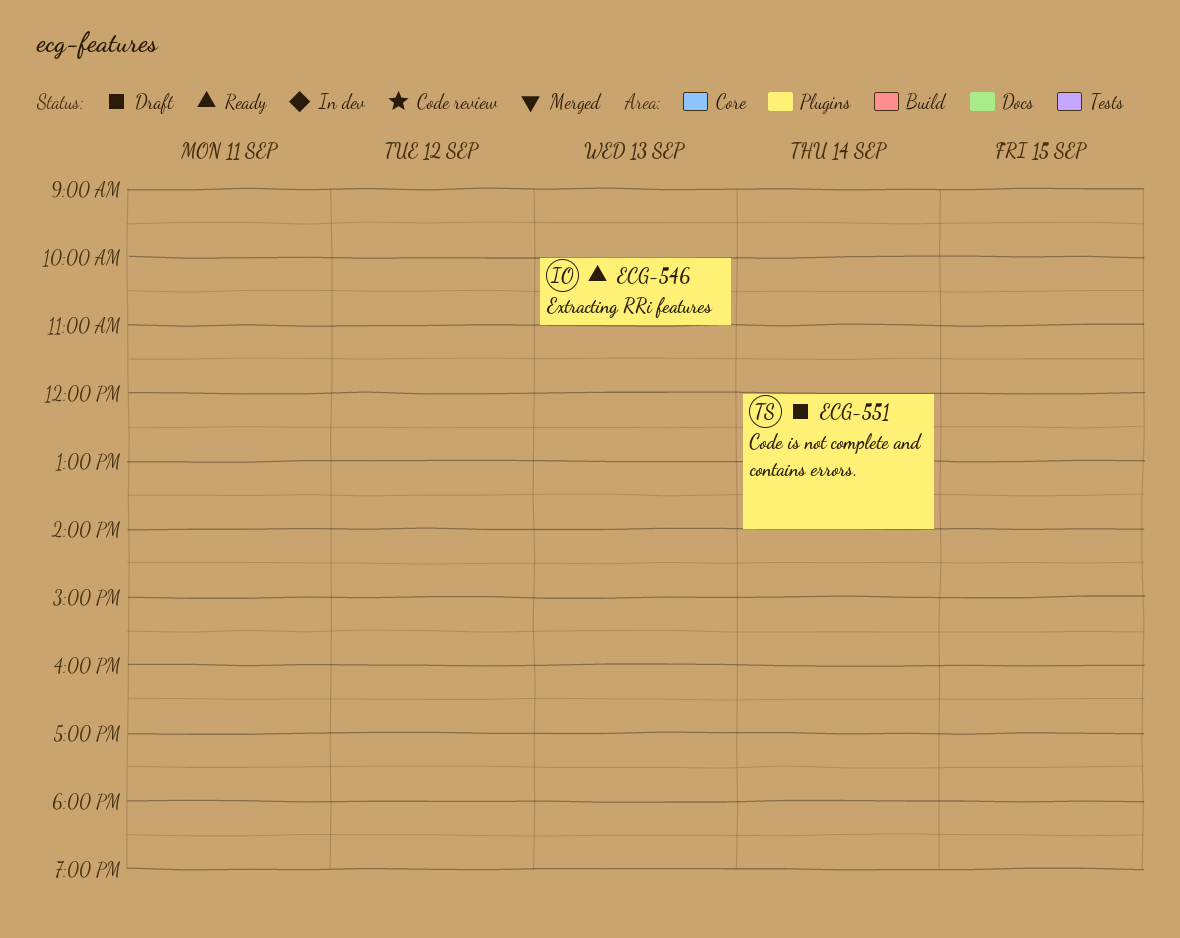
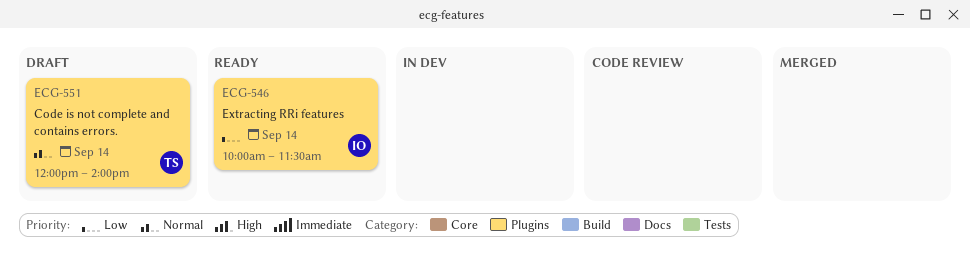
ECG-546, day: Sep 13 -> Sep 14
ECG-546, ends: 11:00 -> 11:30

